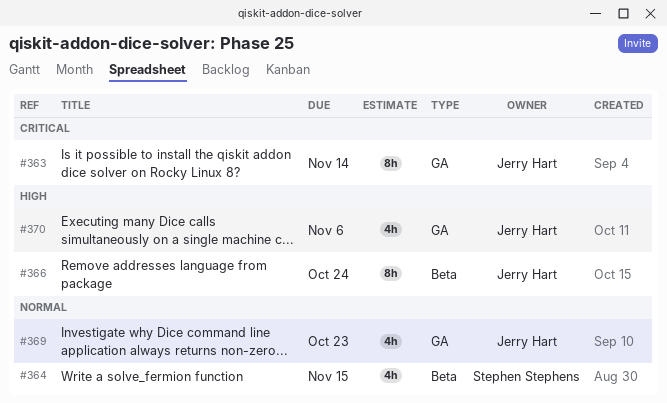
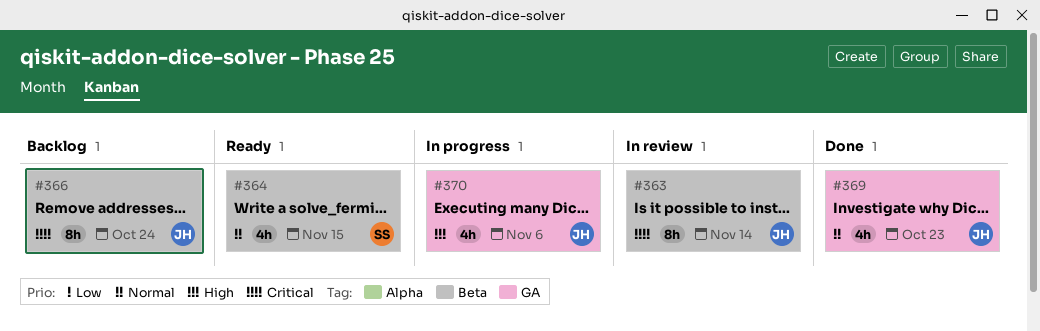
#363, label: GA -> Beta
#366, priority: High -> Critical

